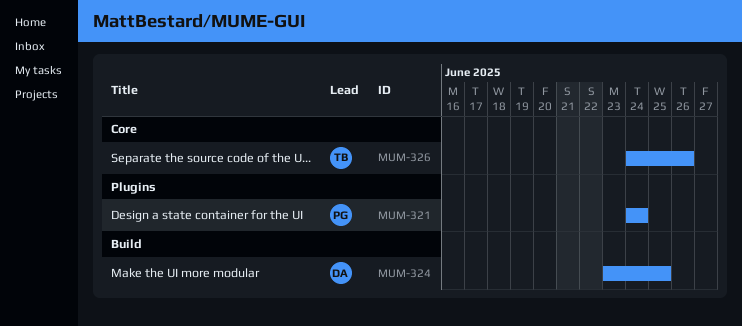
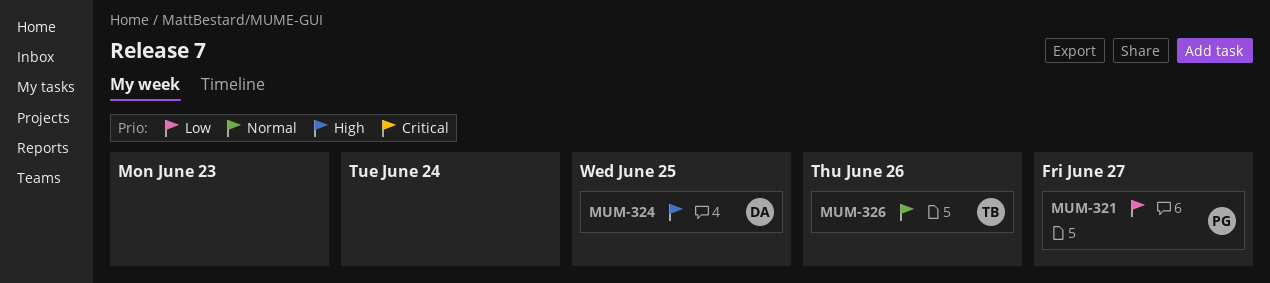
MUM-321, due: Jun 24 -> Jun 27

